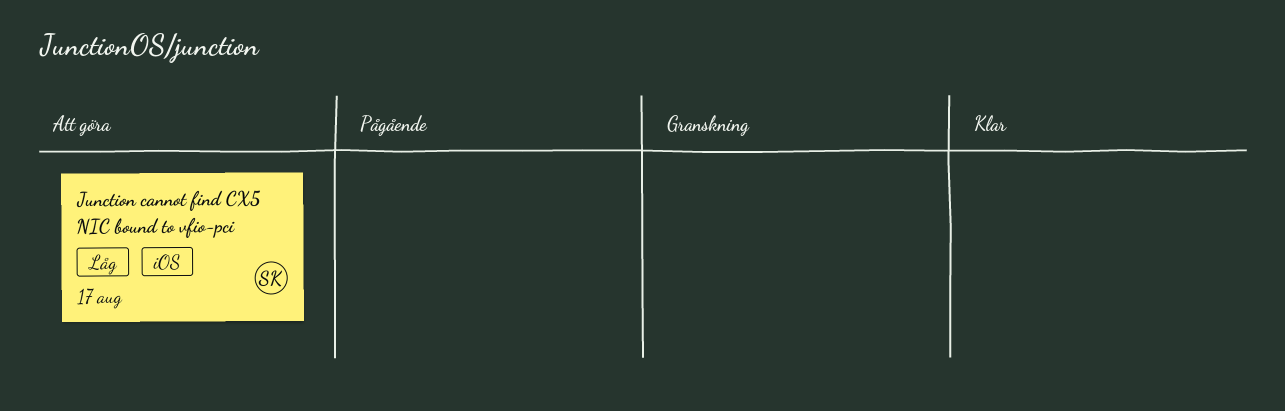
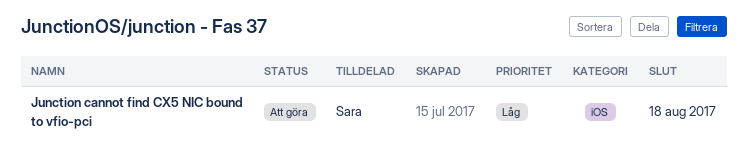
Junction cannot find CX5 NIC bound to vfio-pci, due: Aug 17 -> Aug 18

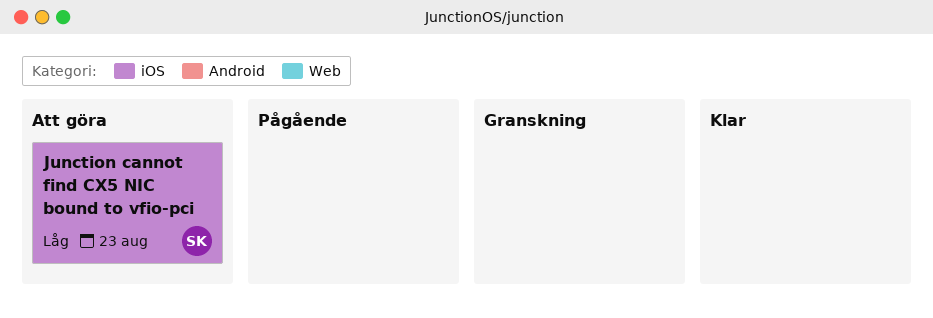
Junction cannot find CX5 NIC bound to vfio-pci, due: Aug 18 -> Aug 23

